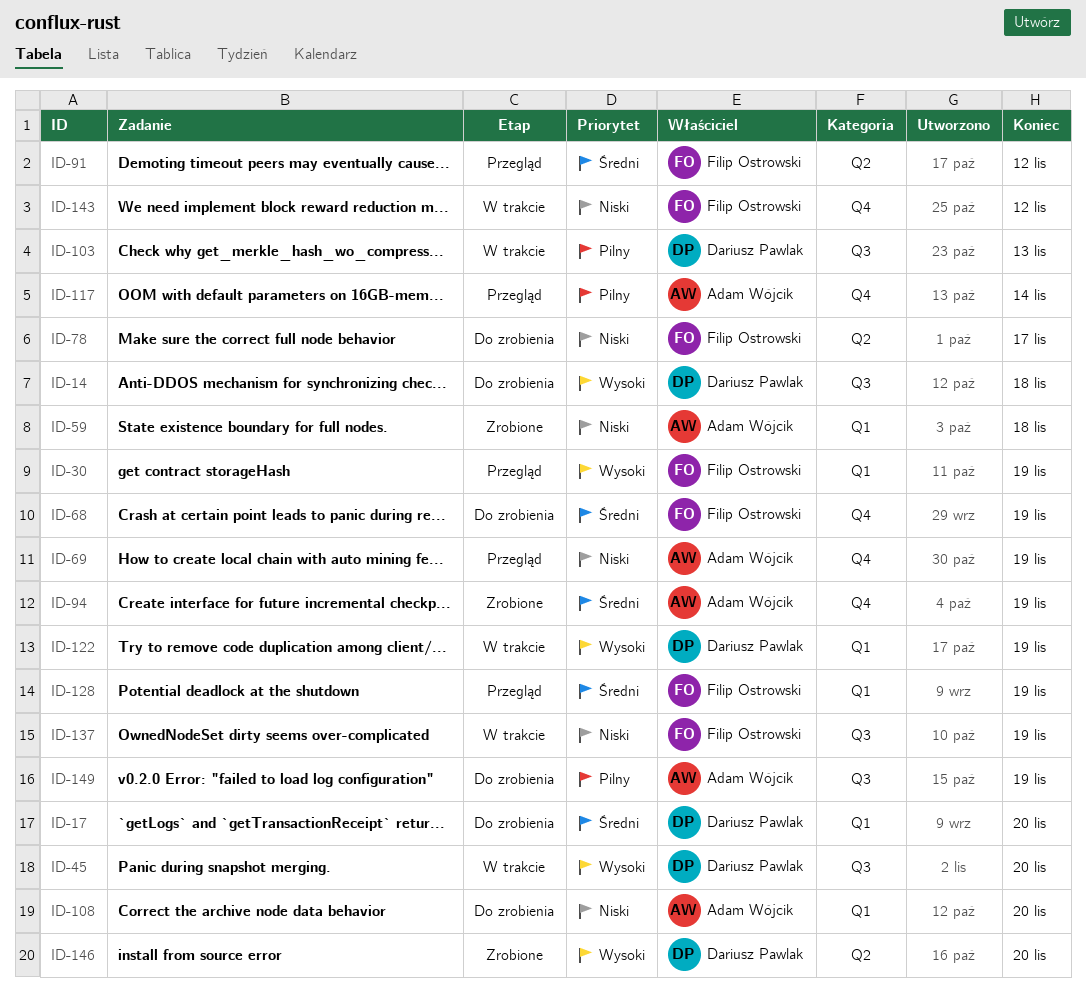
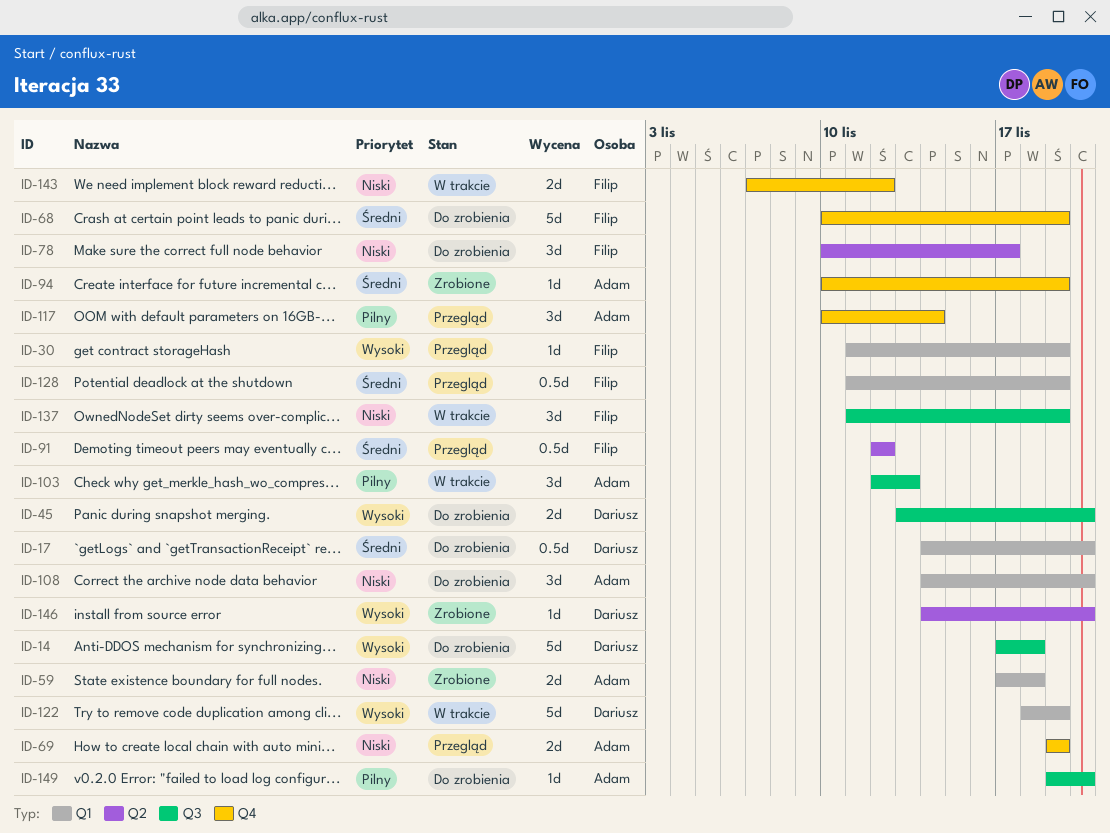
ID-45, status: W trakcie -> Do zrobienia
ID-103, owner: Dariusz Pawlak -> Adam Wójcik
ID-149, due: Nov 19 -> Nov 20

